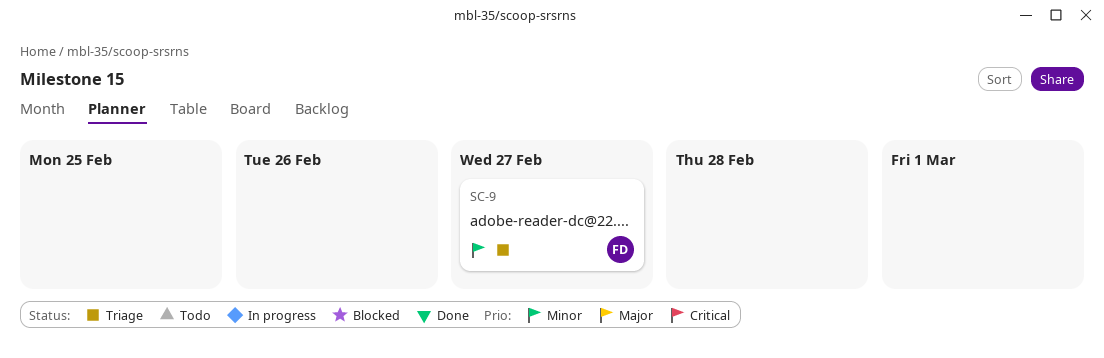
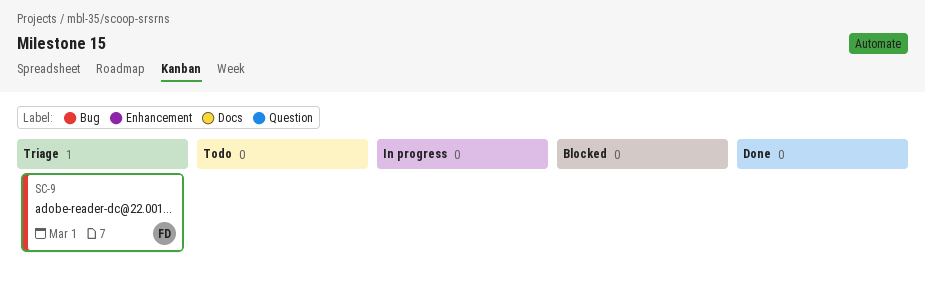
SC-9, due: Feb 27 -> Mar 1

